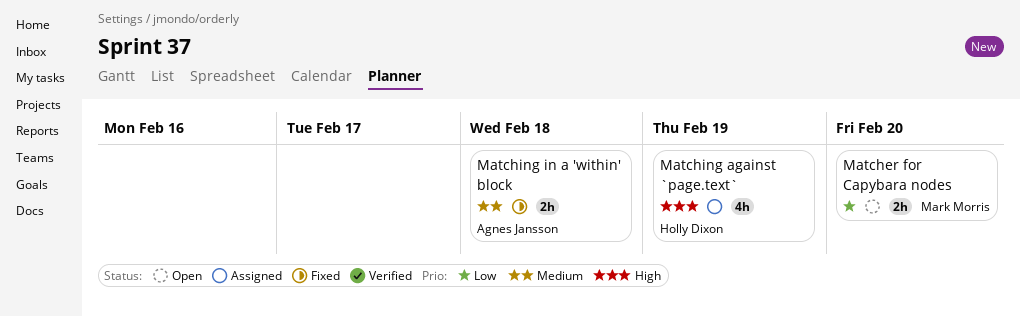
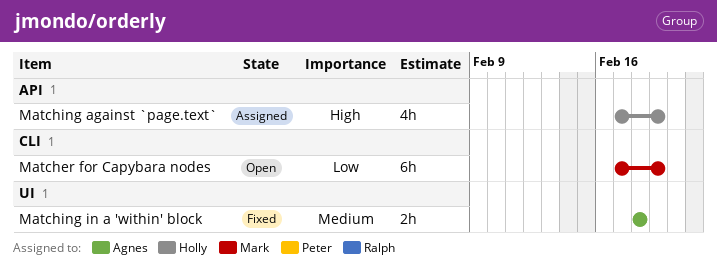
Matcher for Capybara nodes, estimate: 2h -> 6h
Matcher for Capybara nodes, due: Feb 20 -> Feb 19

